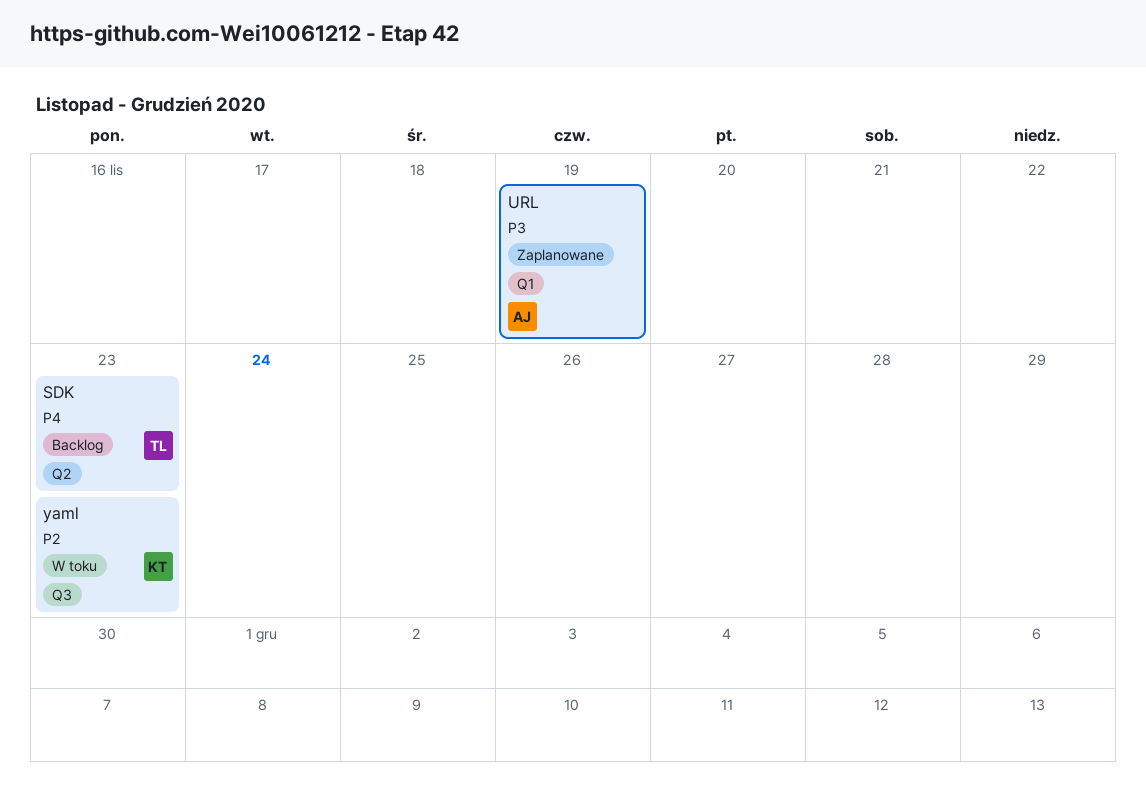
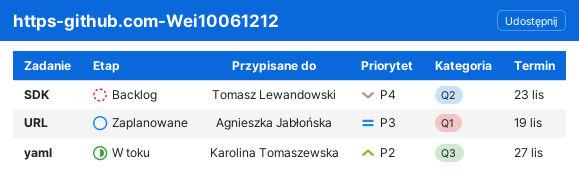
yaml, due: Nov 23 -> Nov 27

